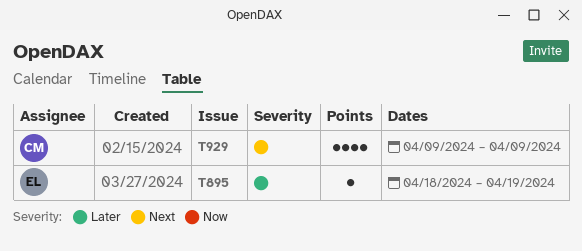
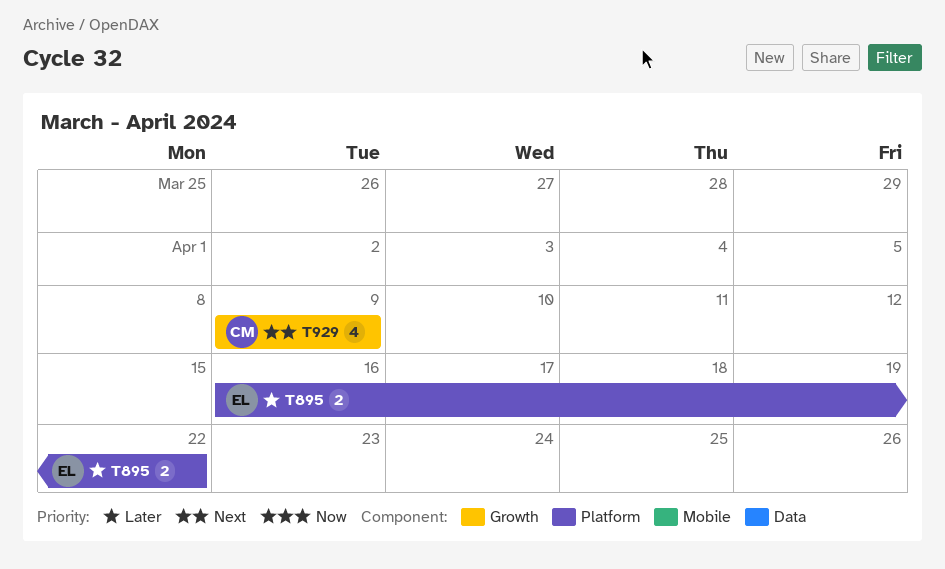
T895, estimate: 1 -> 2
T895, start: Apr 18 -> Apr 16
T895, due: Apr 19 -> Apr 22

